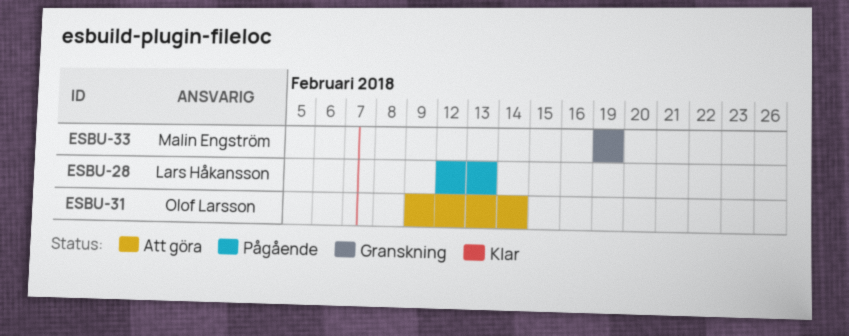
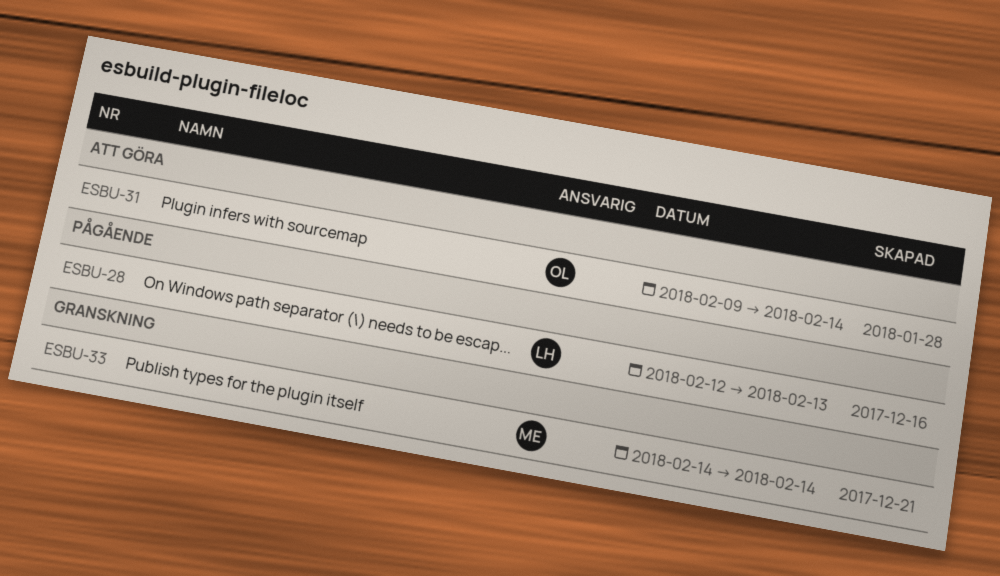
ESBU-33, start: Feb 19 -> Feb 14
ESBU-33, due: Feb 19 -> Feb 14

